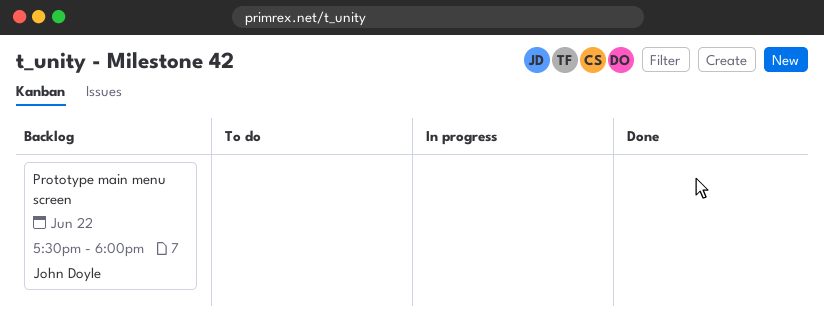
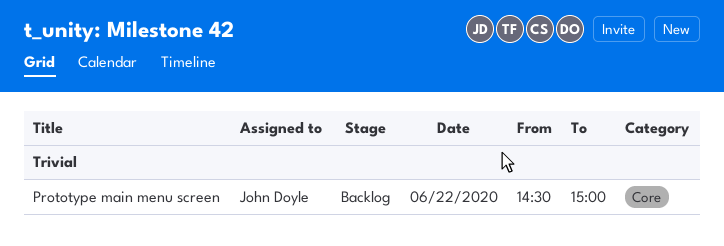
Prototype main menu screen, begins: 17:30 -> 14:30
Prototype main menu screen, ends: 18:00 -> 15:00

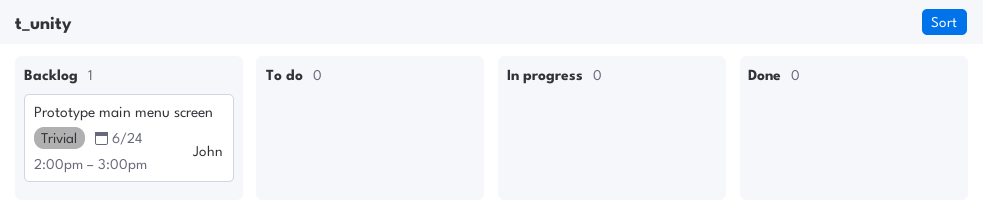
Prototype main menu screen, day: Jun 22 -> Jun 24
Prototype main menu screen, begins: 14:30 -> 14:00

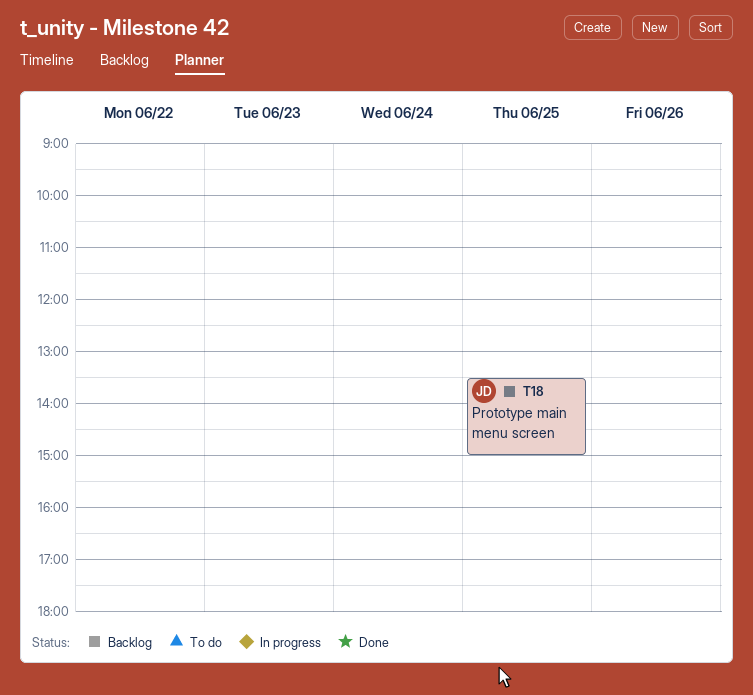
Prototype main menu screen, day: Jun 24 -> Jun 25
Prototype main menu screen, begins: 14:00 -> 13:30

